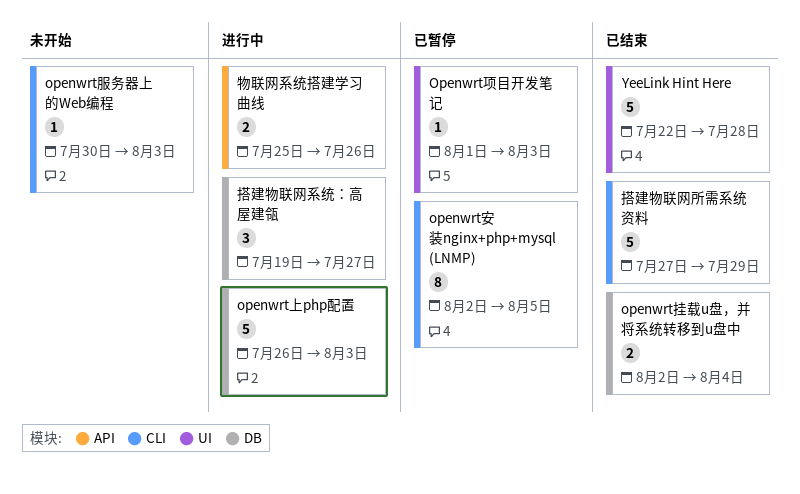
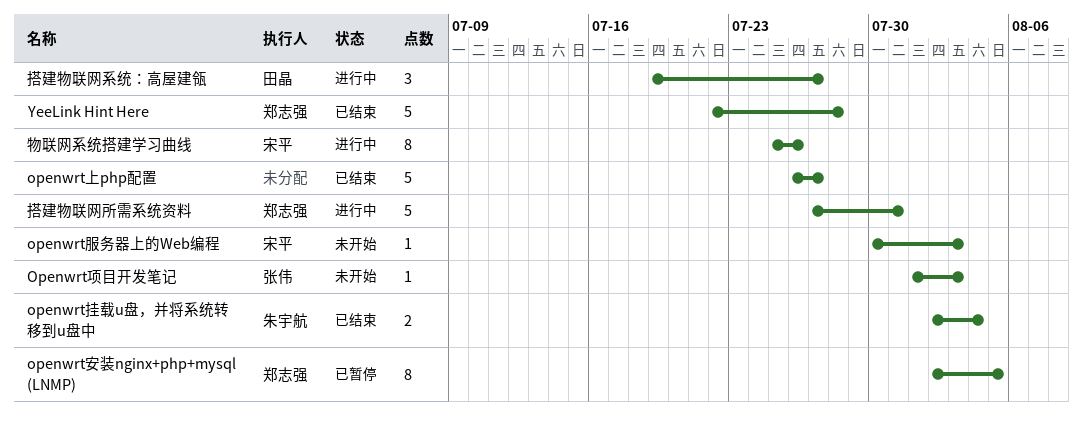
openwrt上php配置, status: 进行中 -> 已结束
openwrt上php配置, due: Aug 3 -> Jul 27
Openwrt项目开发笔记, status: 已暂停 -> 未开始
搭建物联网所需系统资料, status: 已结束 -> 进行中
搭建物联网所需系统资料, due: Jul 29 -> Jul 31
物联网系统搭建学习曲线, estimate: 2 -> 8

